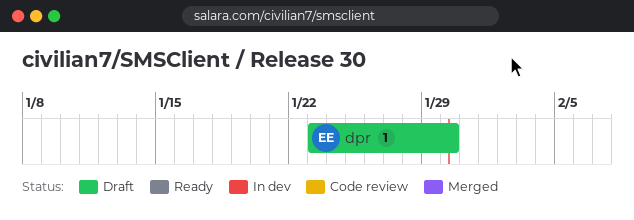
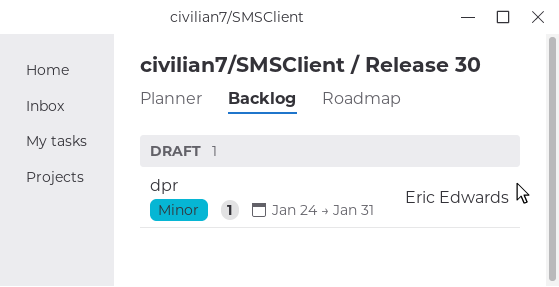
dpr, start: Jan 23 -> Jan 24
dpr, due: Jan 30 -> Jan 31

